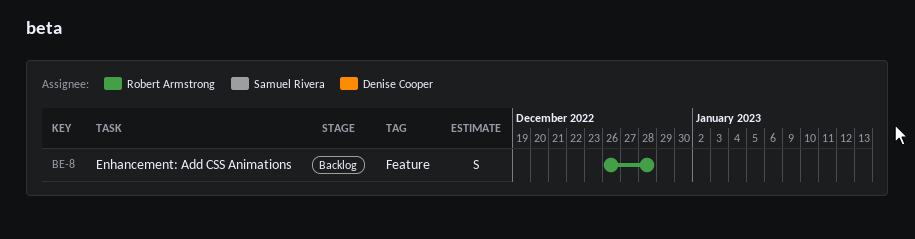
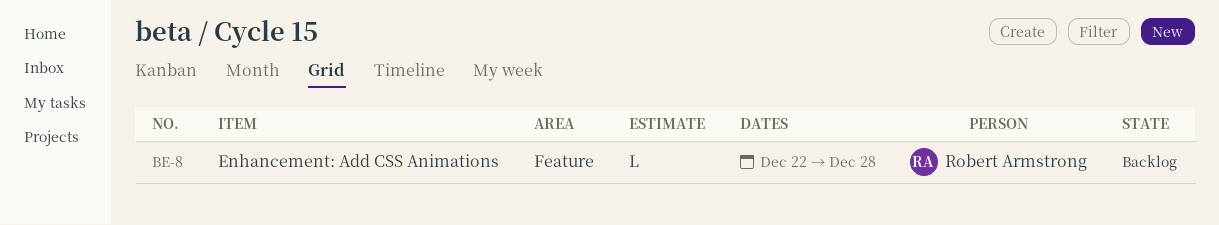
BE-8, estimate: S -> L
BE-8, start: Dec 26 -> Dec 22

